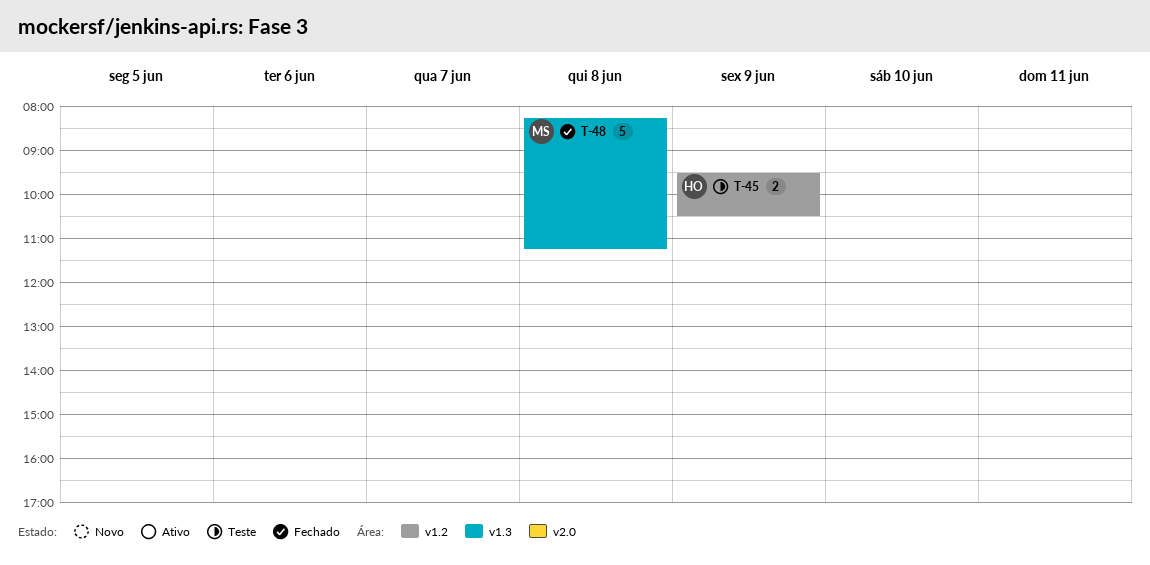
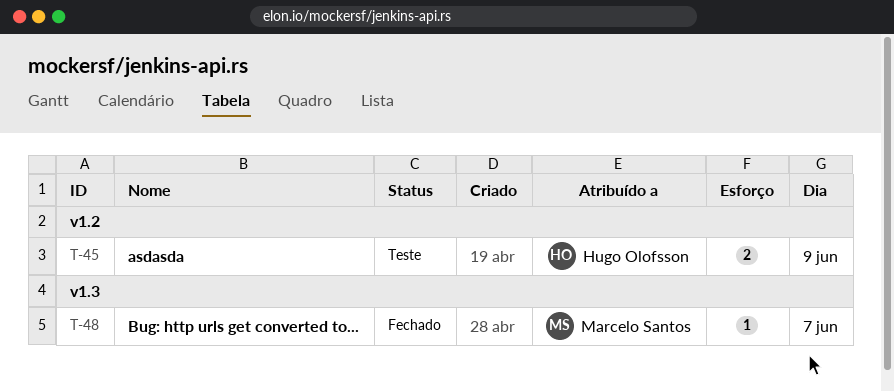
T-48, estimate: 5 -> 1
T-48, day: Jun 8 -> Jun 7

